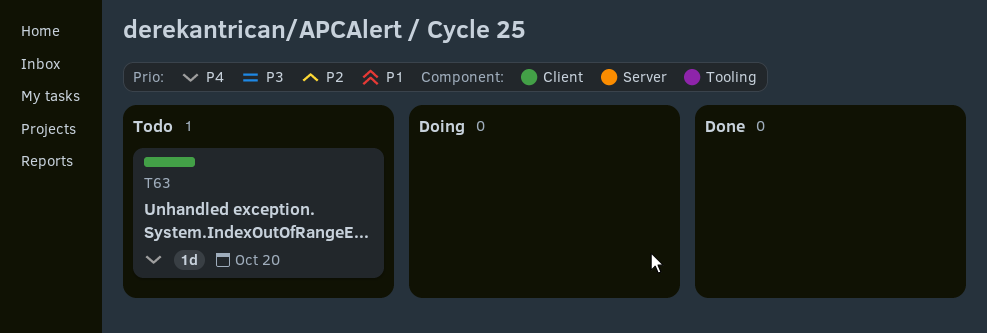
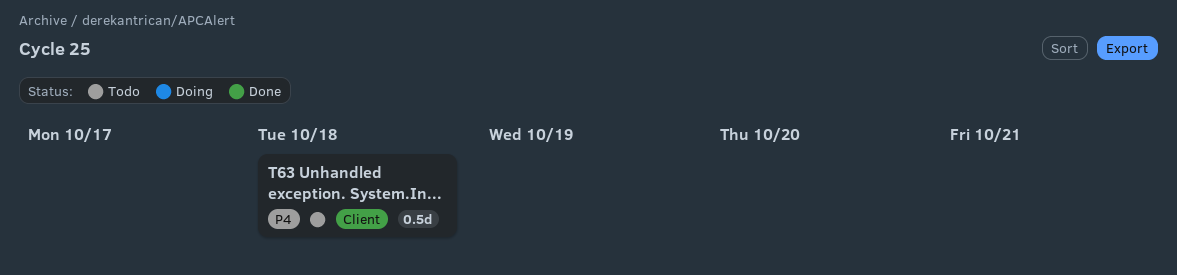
T63, estimate: 1d -> 0.5d
T63, due: Oct 20 -> Oct 18

